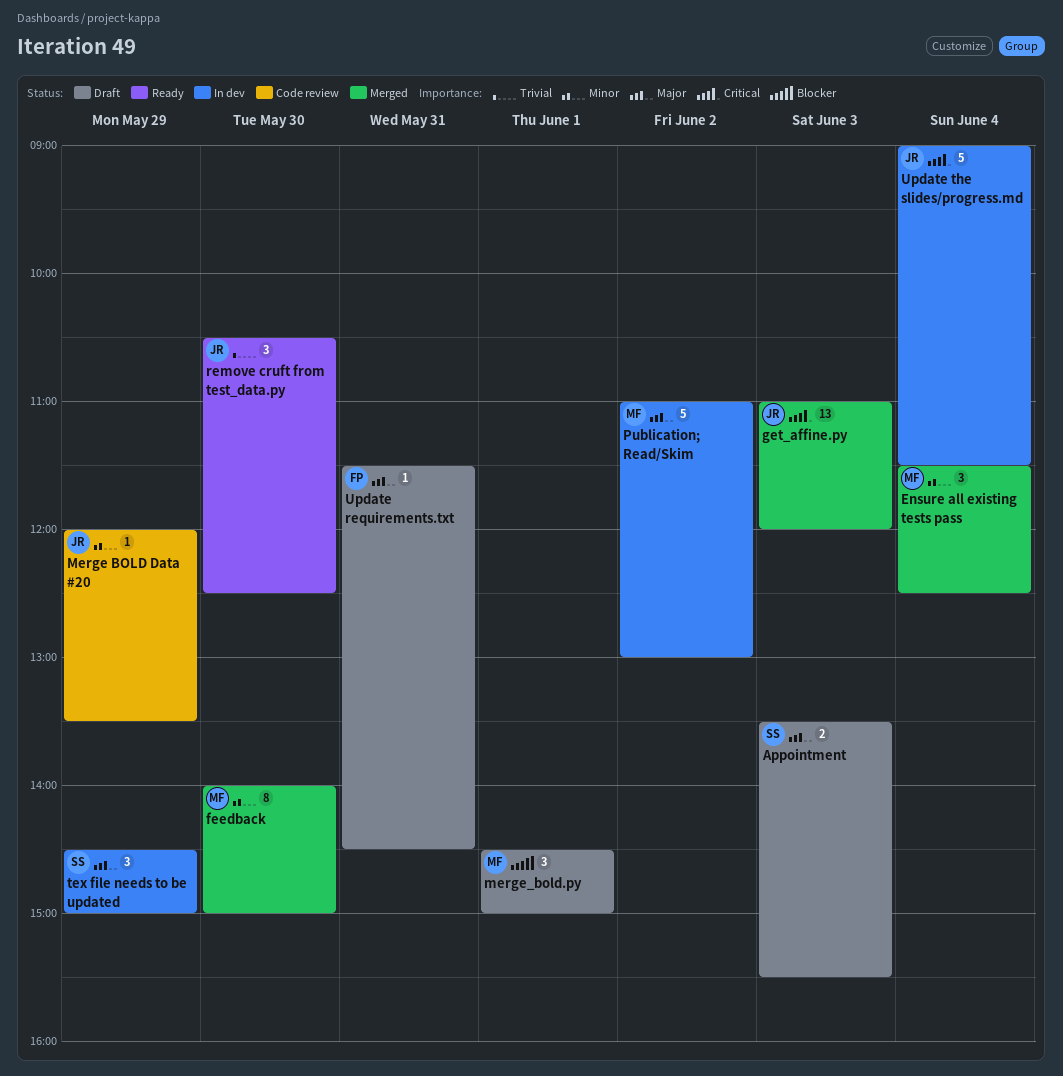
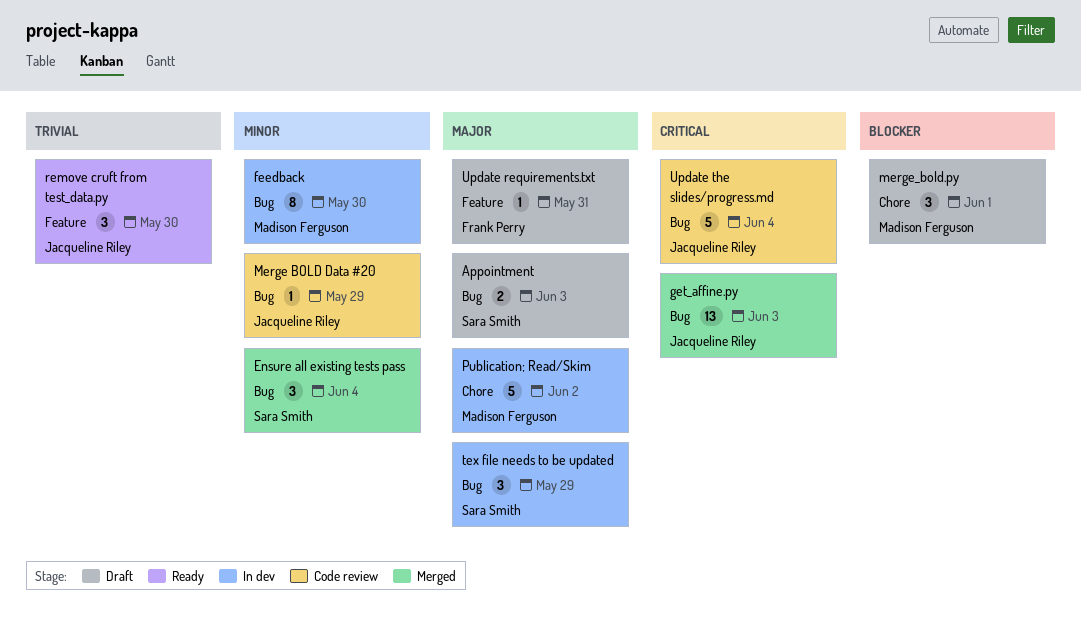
Ensure all existing tests pass, owner: Madison Ferguson -> Sara Smith
feedback, status: Merged -> In dev
Update the slides/progress.md, status: In dev -> Code review

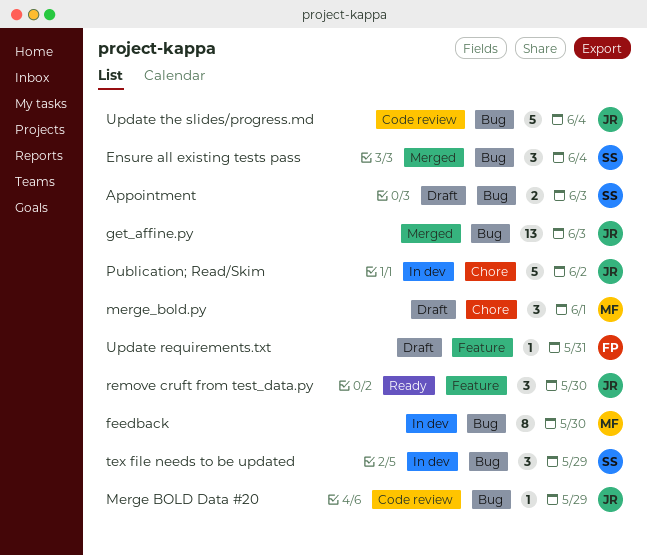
Publication; Read/Skim, owner: Madison Ferguson -> Jacqueline Riley

